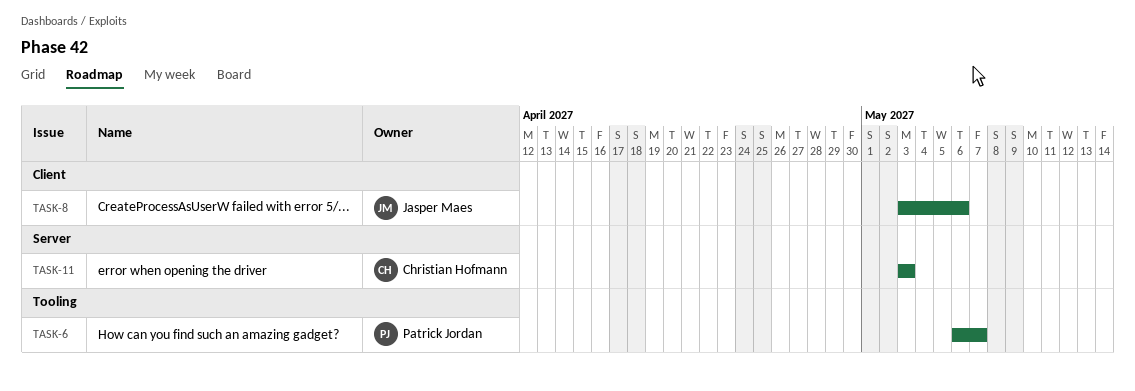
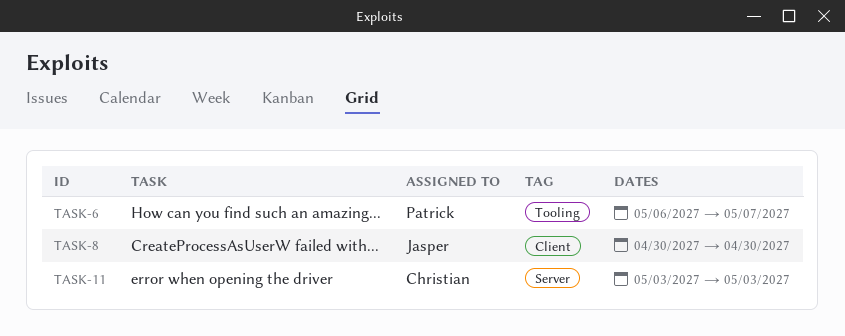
TASK-8, start: May 3 -> Apr 30
TASK-8, due: May 6 -> Apr 30

